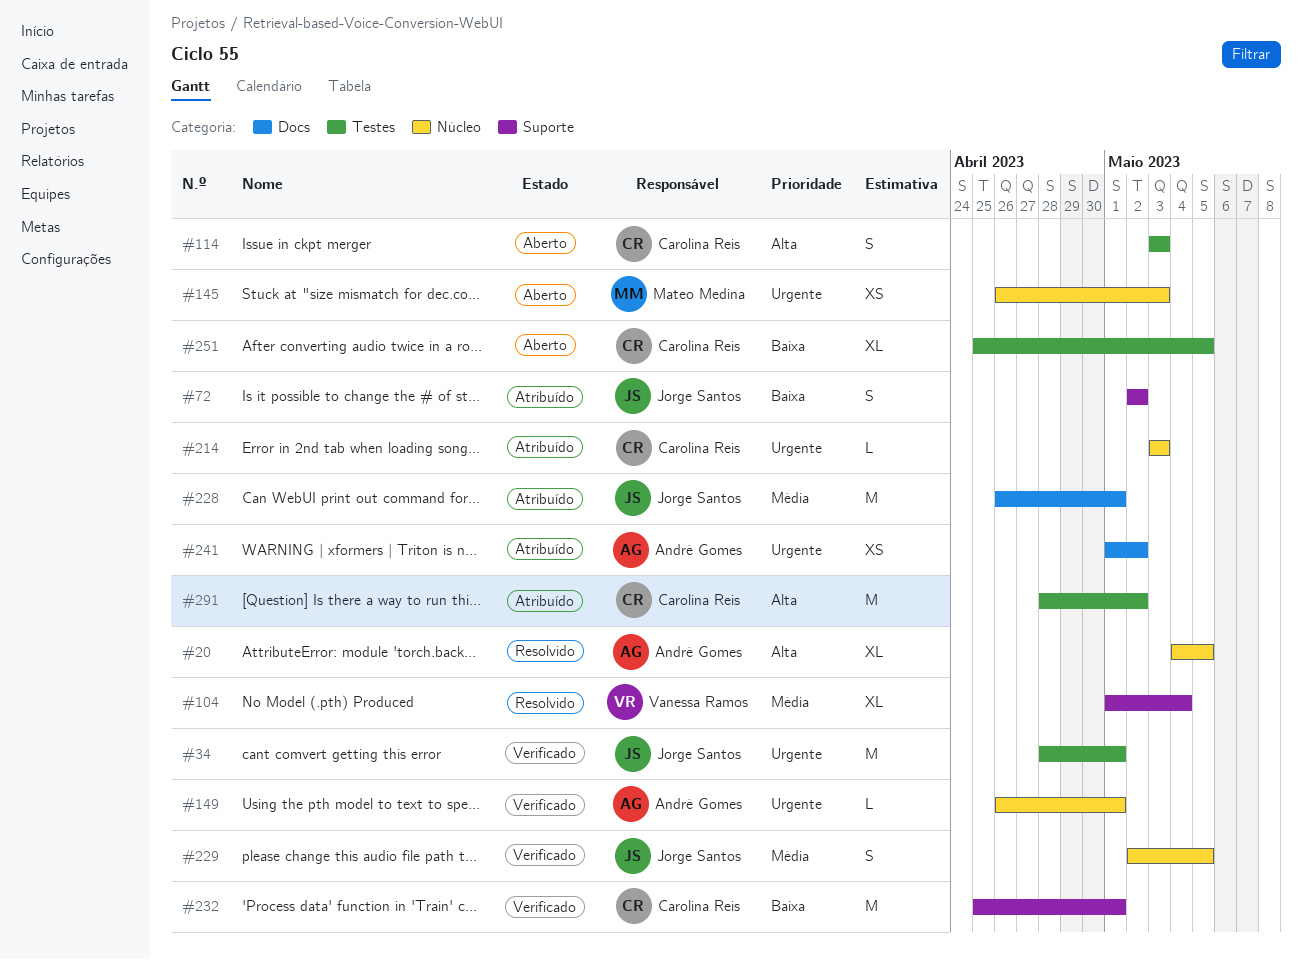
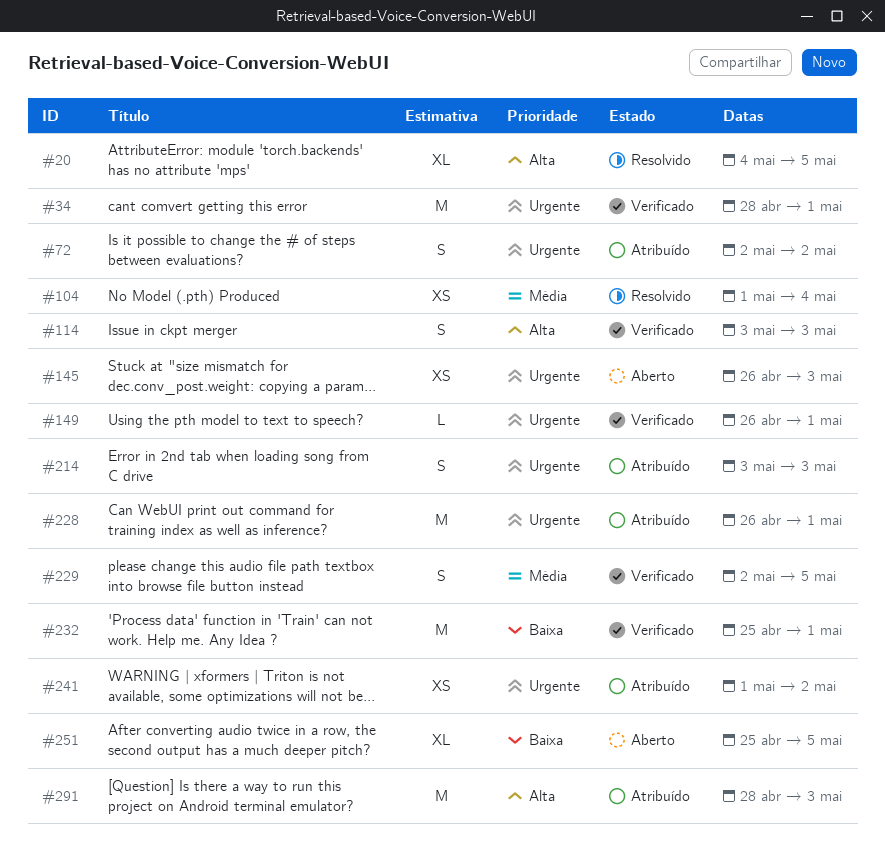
#72, priority: Baixa -> Urgente
#104, estimate: XL -> XS
#114, status: Aberto -> Verificado
#214, estimate: L -> S
#228, priority: Média -> Urgente
#291, due: May 2 -> May 3

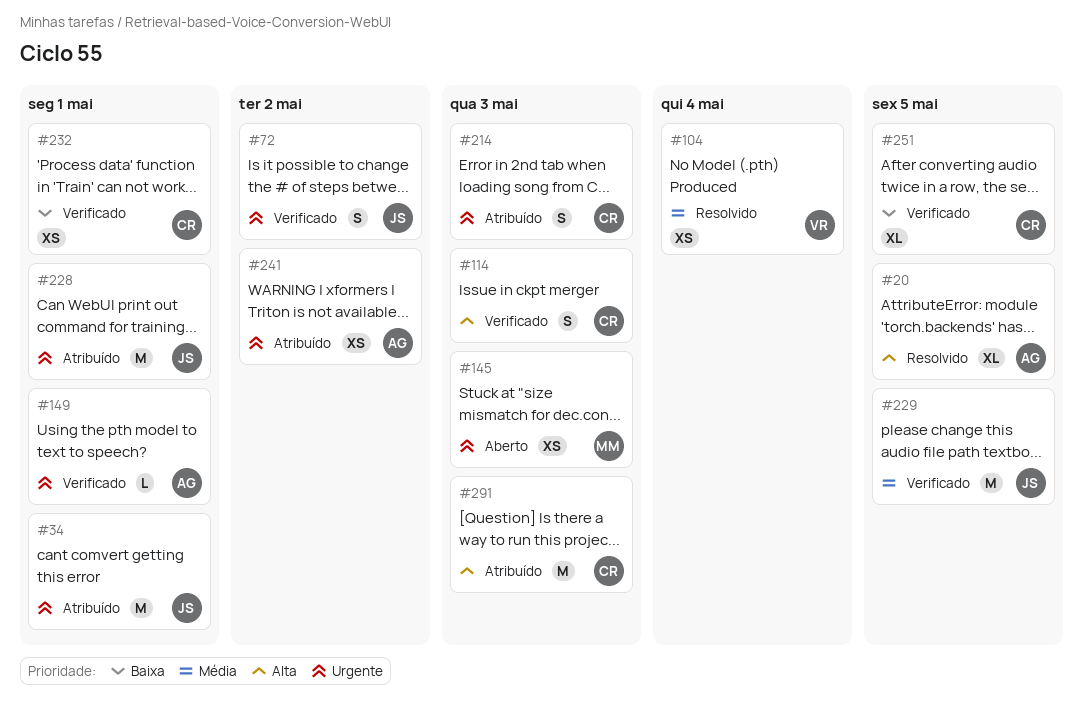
#34, status: Verificado -> Atribuído
#72, status: Atribuído -> Verificado
#229, estimate: S -> M
#232, estimate: M -> XS
#251, status: Aberto -> Verificado

